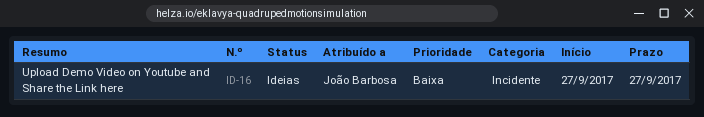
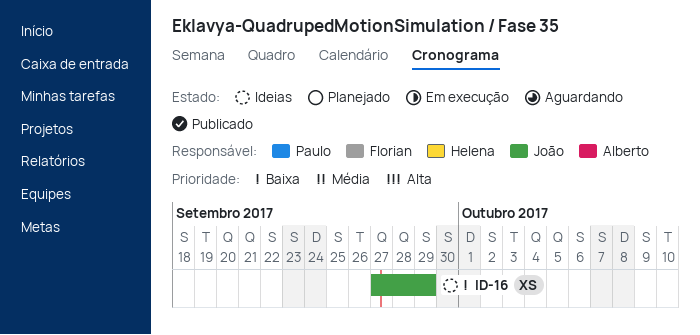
ID-16, due: Sep 27 -> Sep 29

